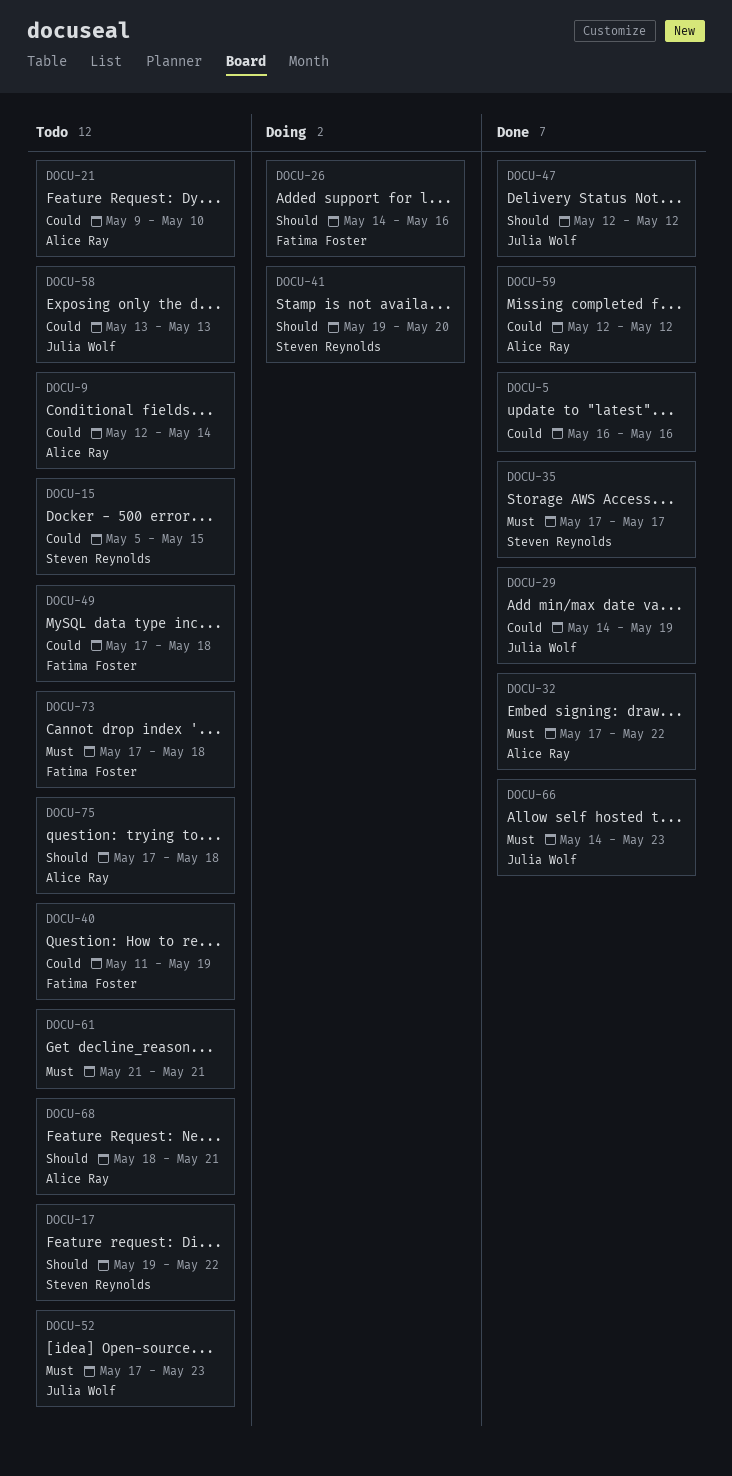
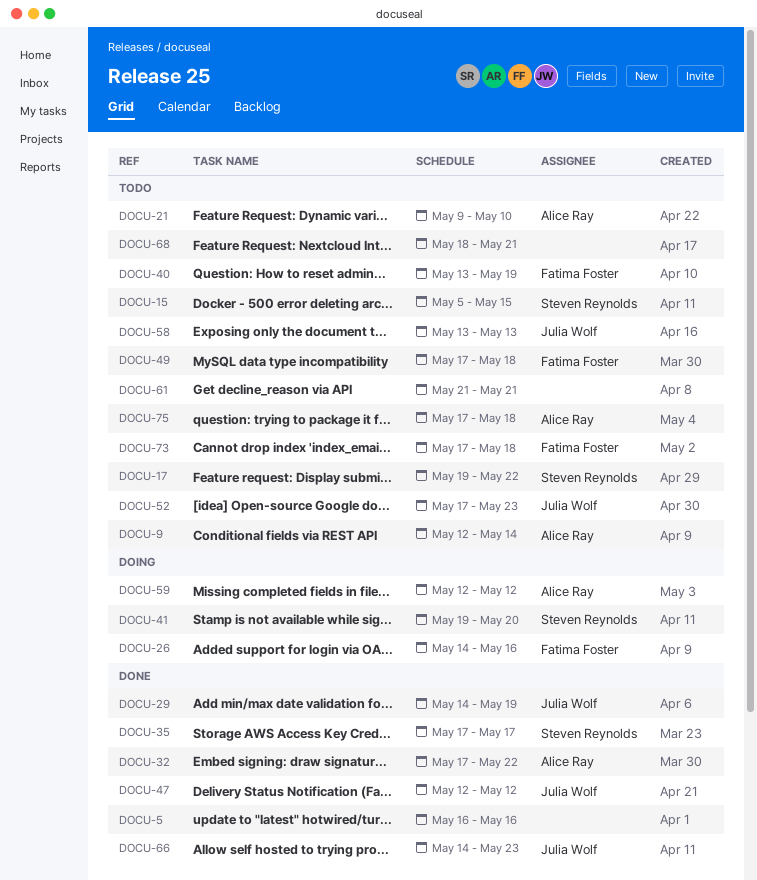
DOCU-40, start: May 11 -> May 13
DOCU-59, status: Done -> Doing
DOCU-68, owner: Alice Ray -> none

